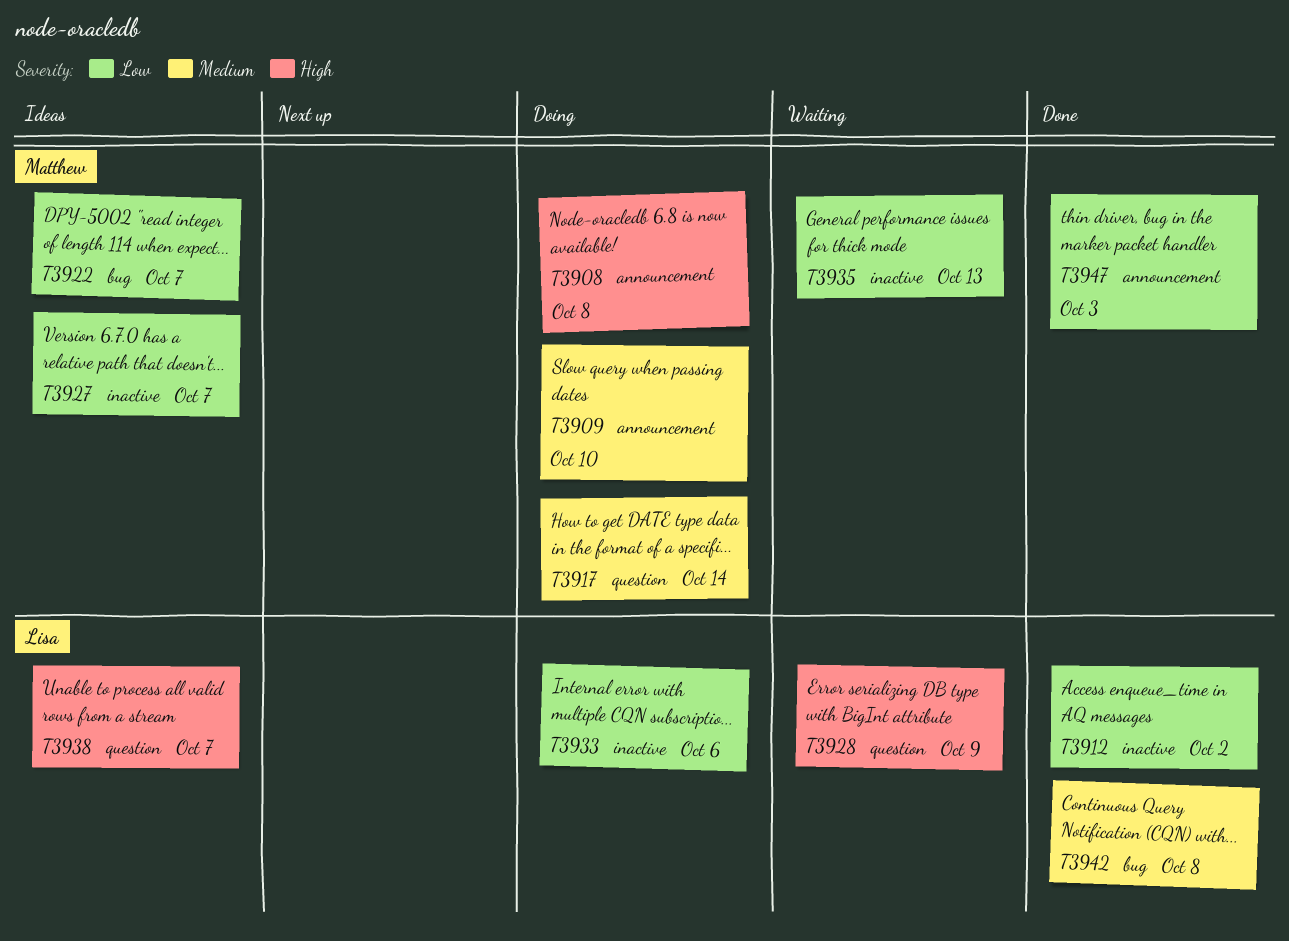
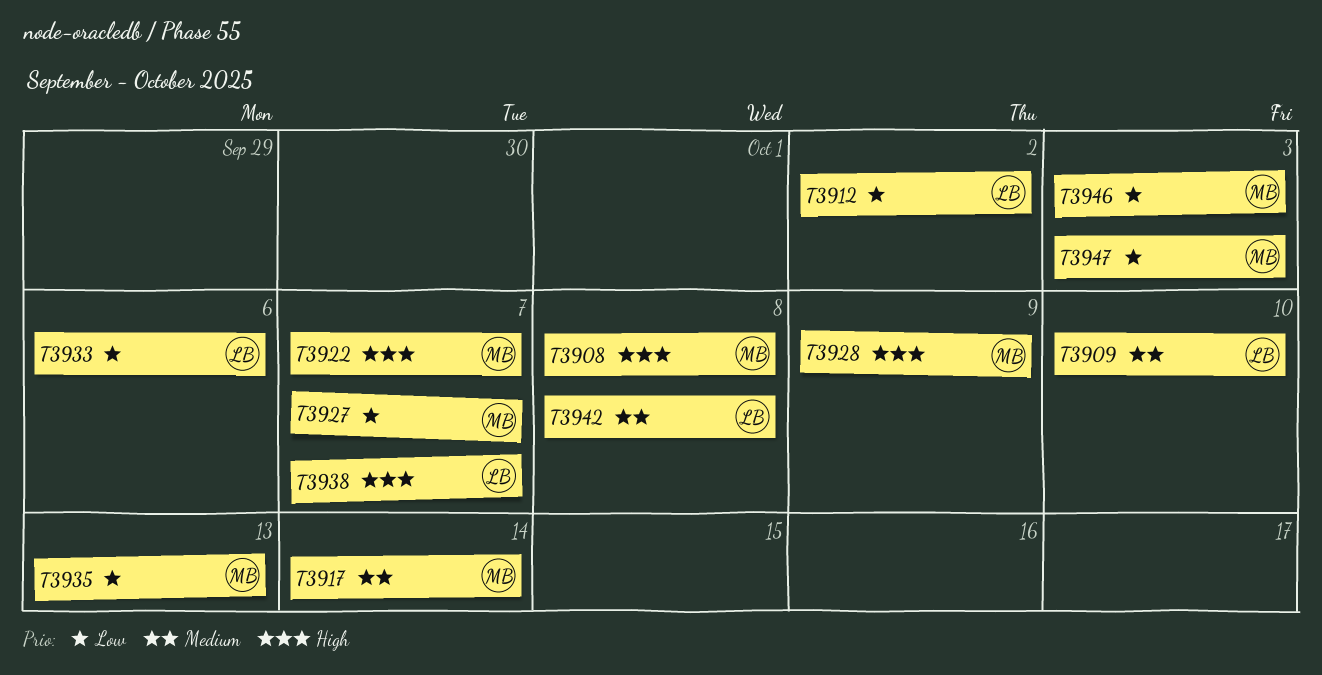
T3909, owner: Matthew -> Lisa
T3922, priority: Low -> High
T3928, owner: Lisa -> Matthew
T3946: none -> present

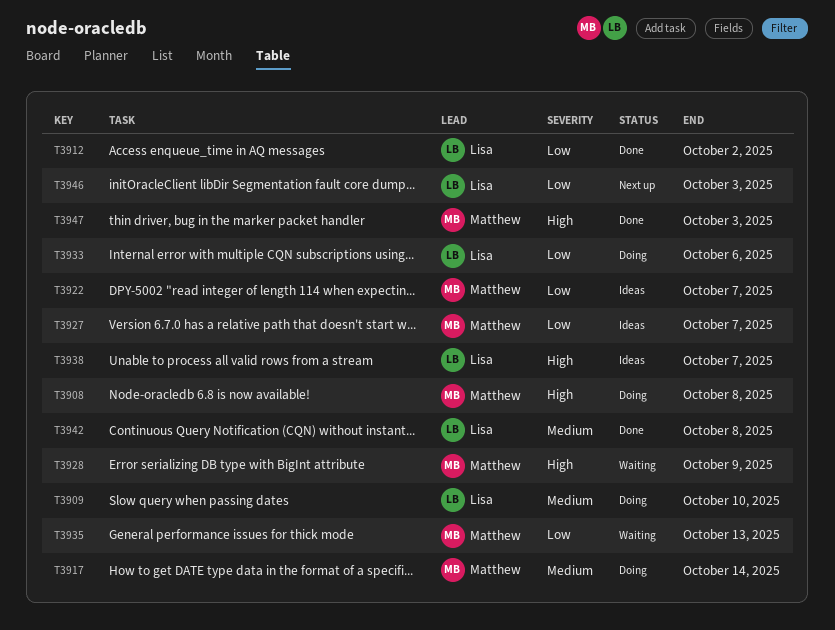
T3922, priority: High -> Low
T3946, owner: Matthew -> Lisa
T3947, priority: Low -> High

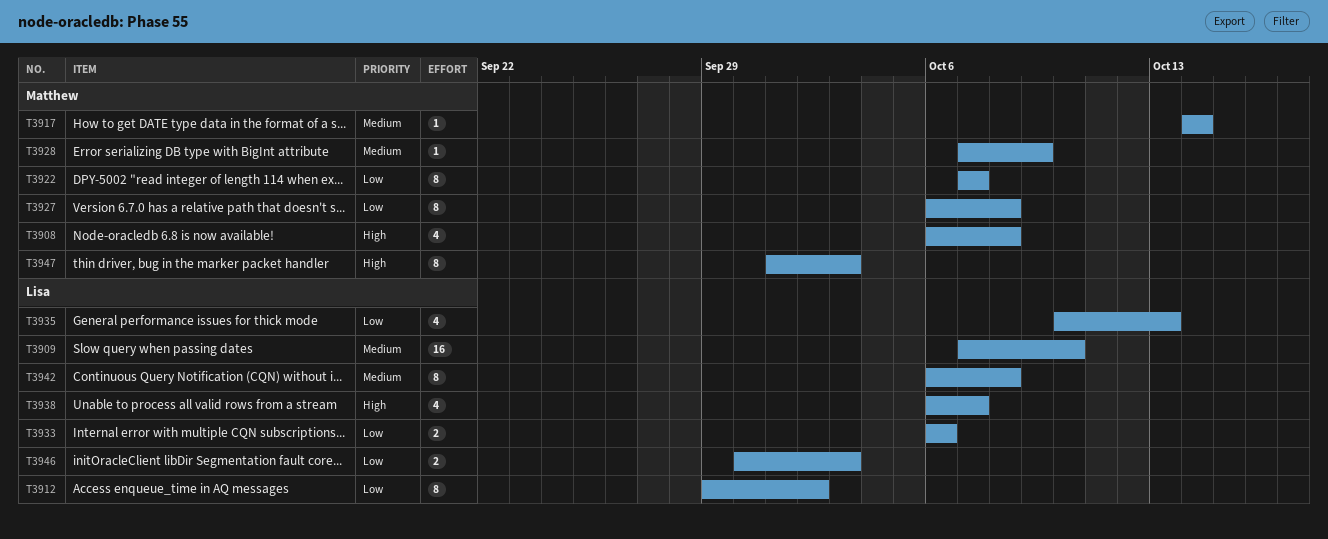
T3927, due: Oct 7 -> Oct 8
T3928, priority: High -> Medium
T3935, owner: Matthew -> Lisa

